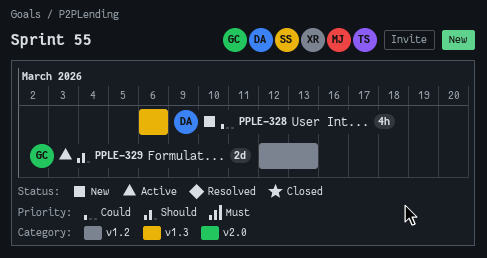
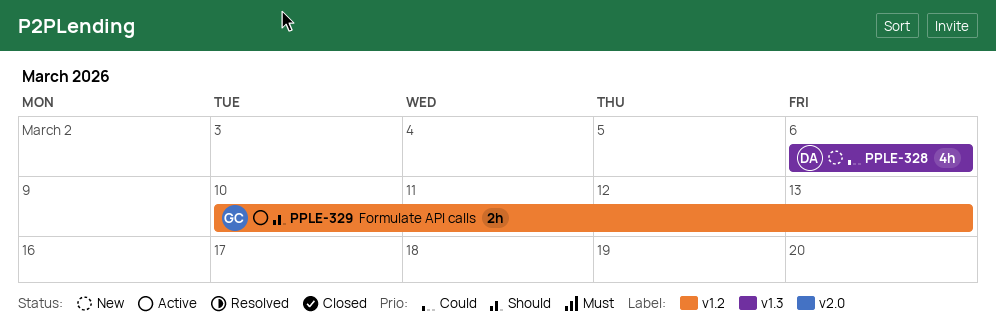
PPLE-329, estimate: 2d -> 2h
PPLE-329, start: Mar 12 -> Mar 10

